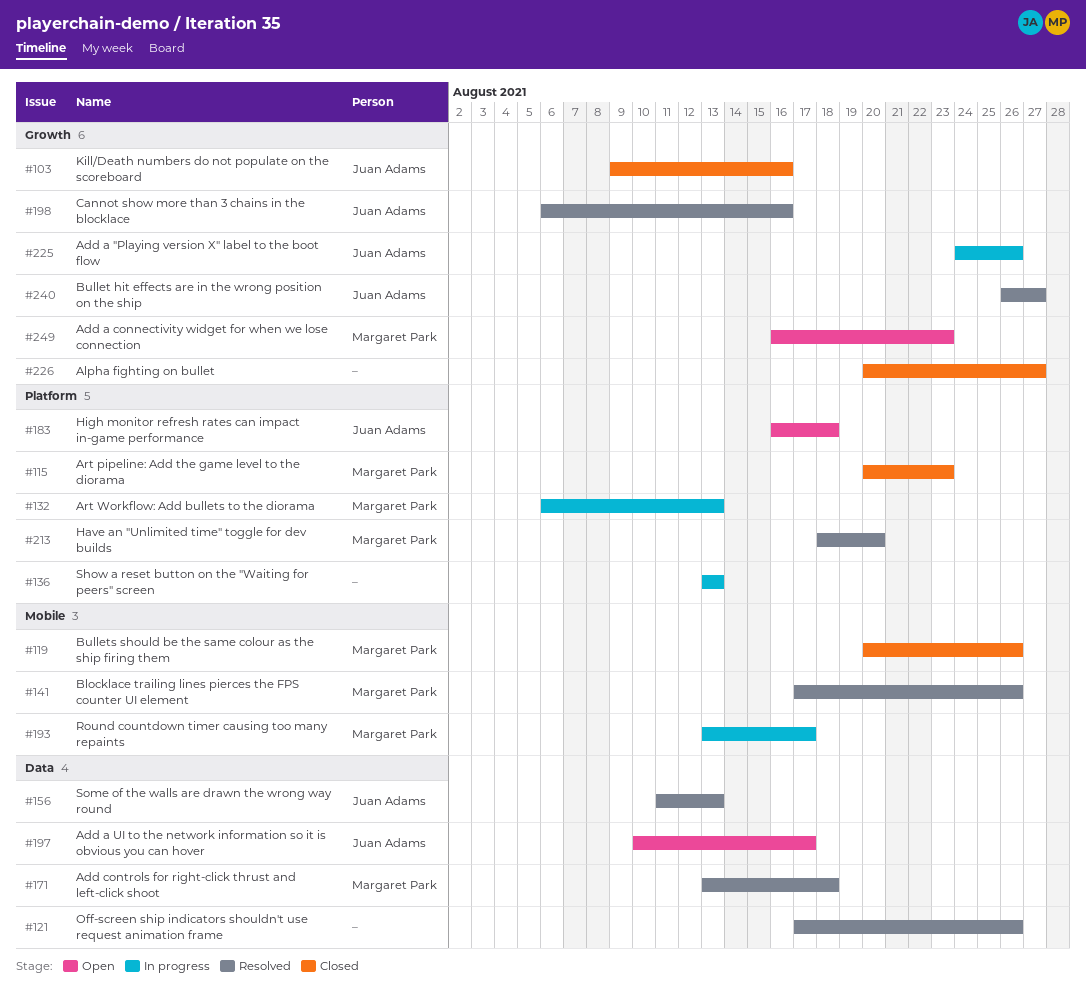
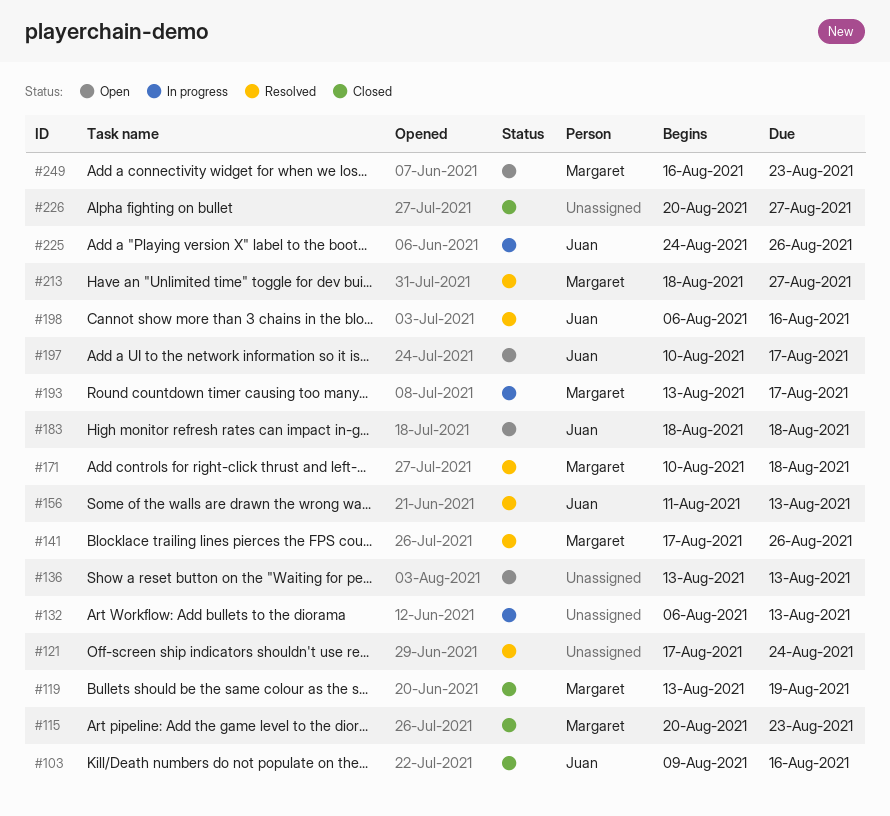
#119, start: Aug 20 -> Aug 13
#119, due: Aug 26 -> Aug 19
#121, due: Aug 26 -> Aug 24
#132, owner: Margaret Park -> none
#136, status: In progress -> Open
#171, start: Aug 13 -> Aug 10
#183, start: Aug 16 -> Aug 18
#213, due: Aug 20 -> Aug 27
#240: present -> none

